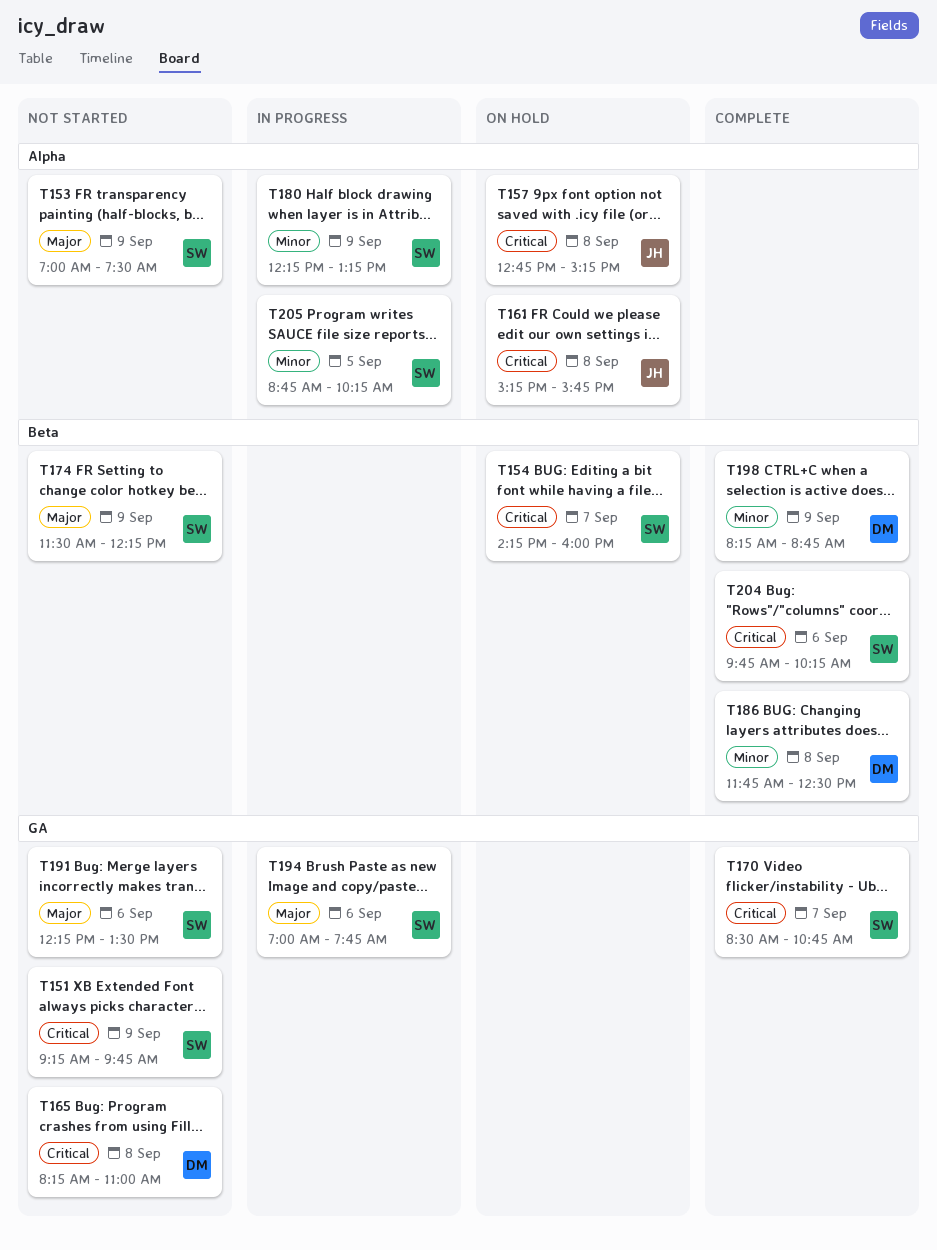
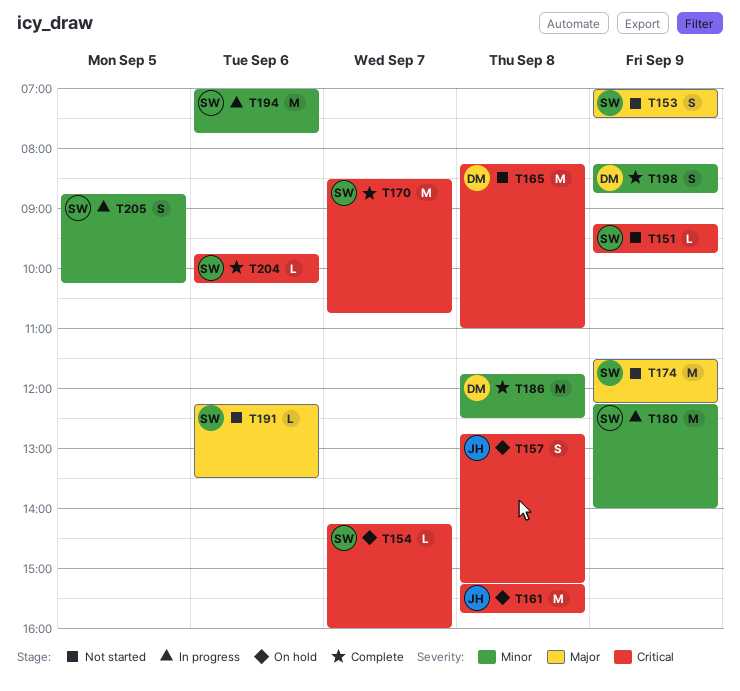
T180, ends: 13:15 -> 14:00
T194, priority: Major -> Minor

